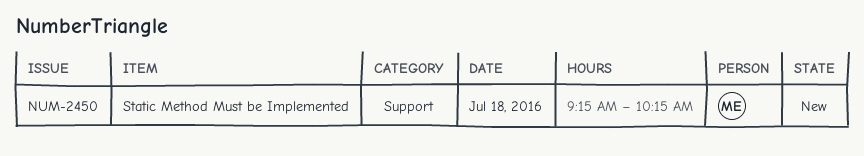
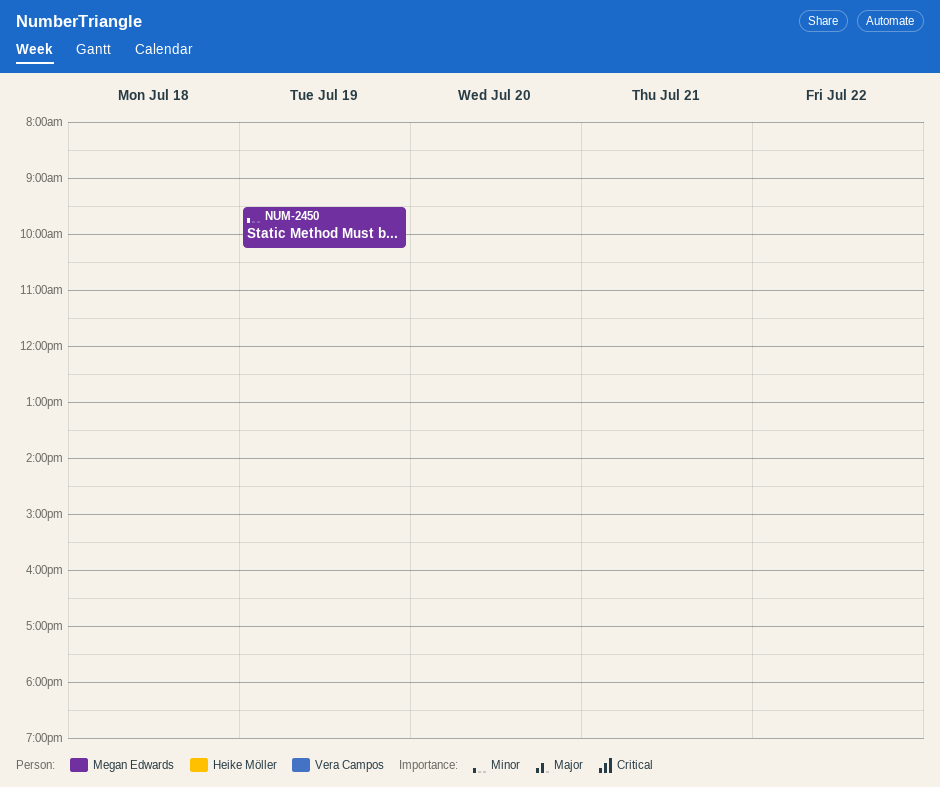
NUM-2450, day: Jul 18 -> Jul 19
NUM-2450, begins: 09:15 -> 09:30

